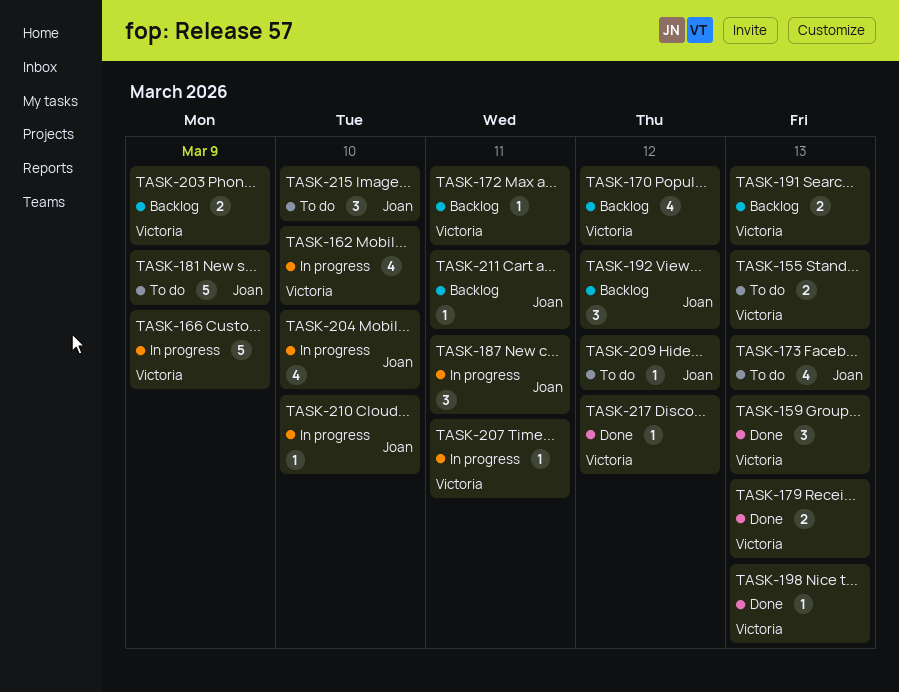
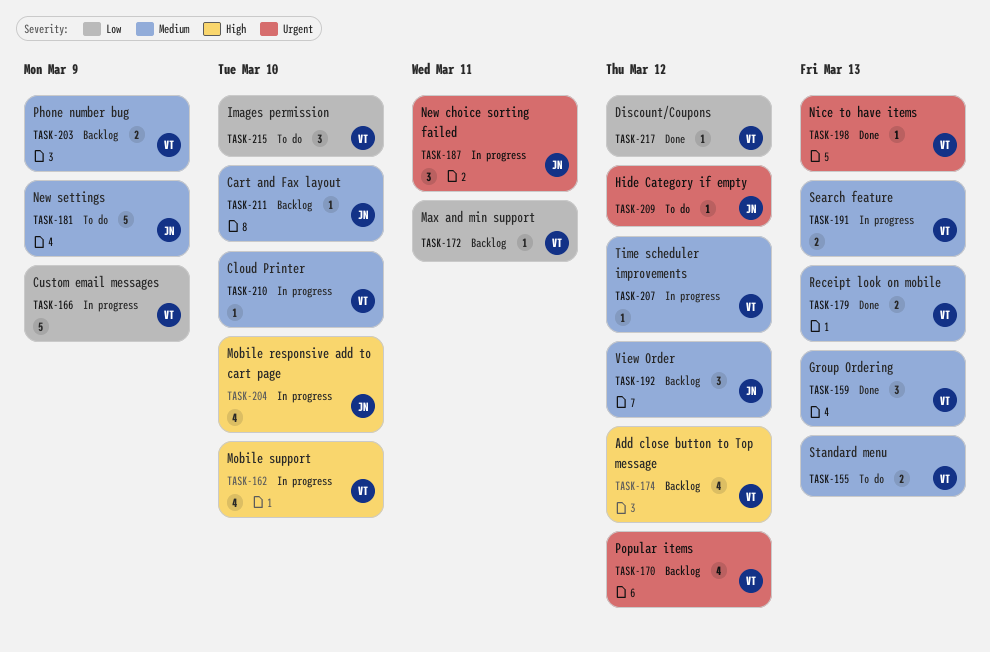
TASK-173: present -> none
TASK-174: none -> present
TASK-191, status: Backlog -> In progress
TASK-207, due: Mar 11 -> Mar 12
TASK-210, owner: Joan -> Victoria
TASK-211, due: Mar 11 -> Mar 10
TASK-215, owner: Joan -> Victoria

